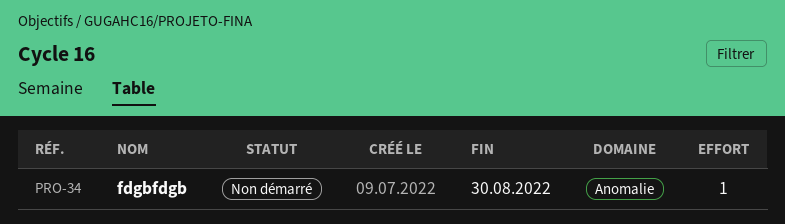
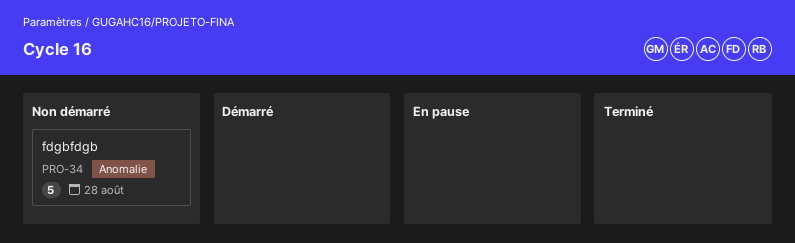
PRO-34, estimate: 1 -> 5
PRO-34, due: Aug 30 -> Aug 28

